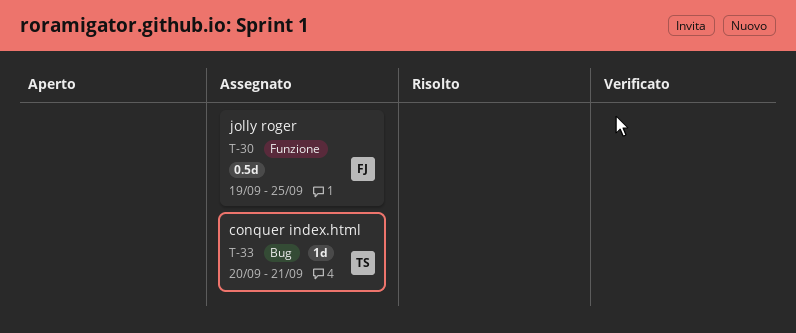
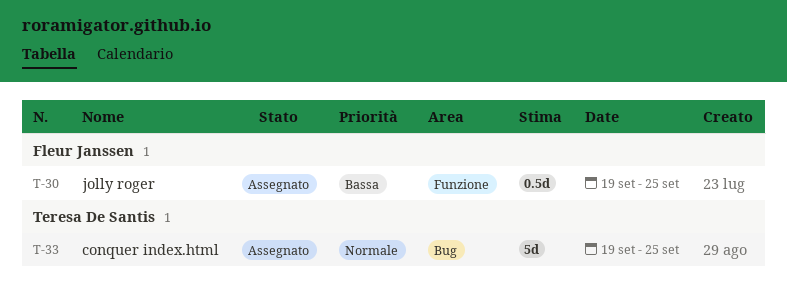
T-33, estimate: 1d -> 5d
T-33, start: Sep 20 -> Sep 19
T-33, due: Sep 21 -> Sep 25

